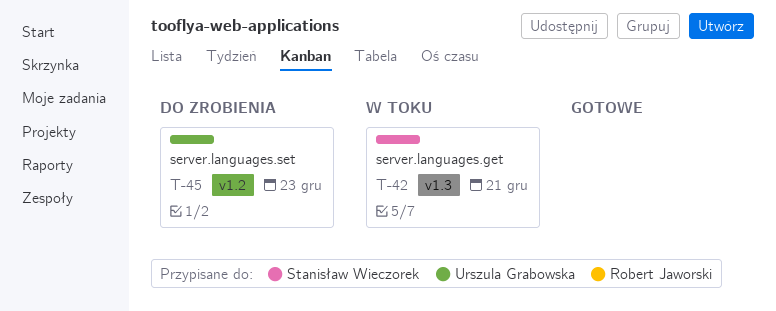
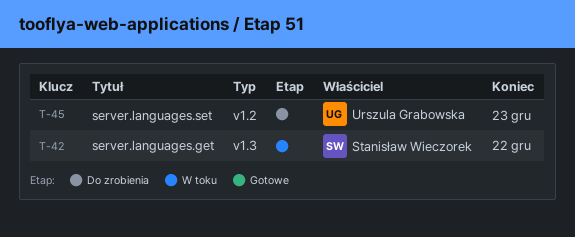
T-42, due: Dec 21 -> Dec 22

